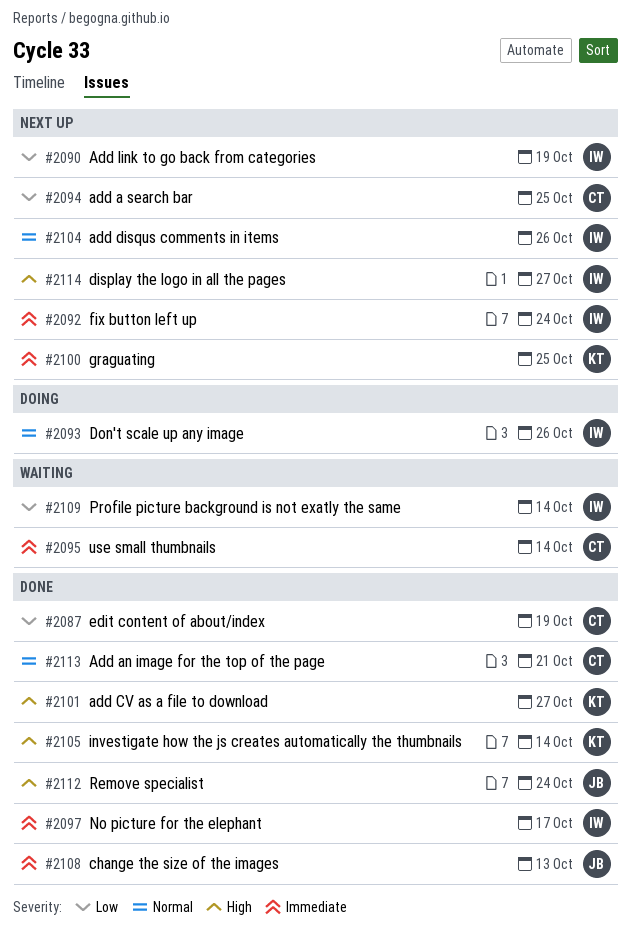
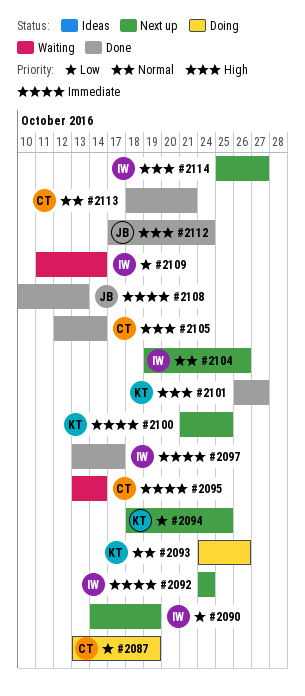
#2087, status: Done -> Doing
#2093, owner: IW -> KT
#2094, owner: CT -> KT
#2105, owner: KT -> CT

